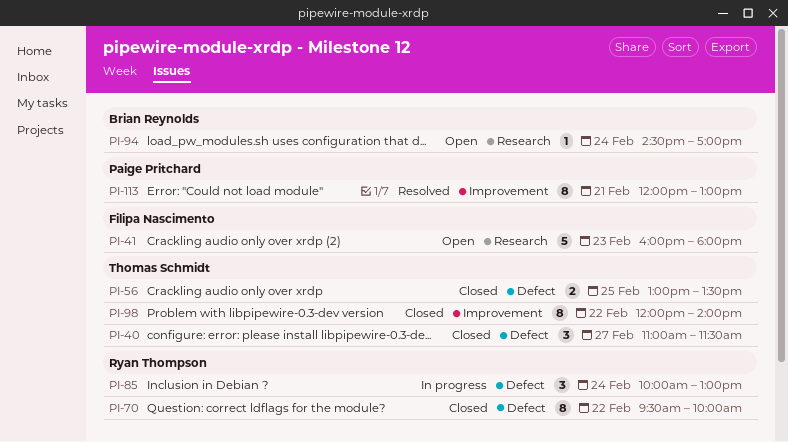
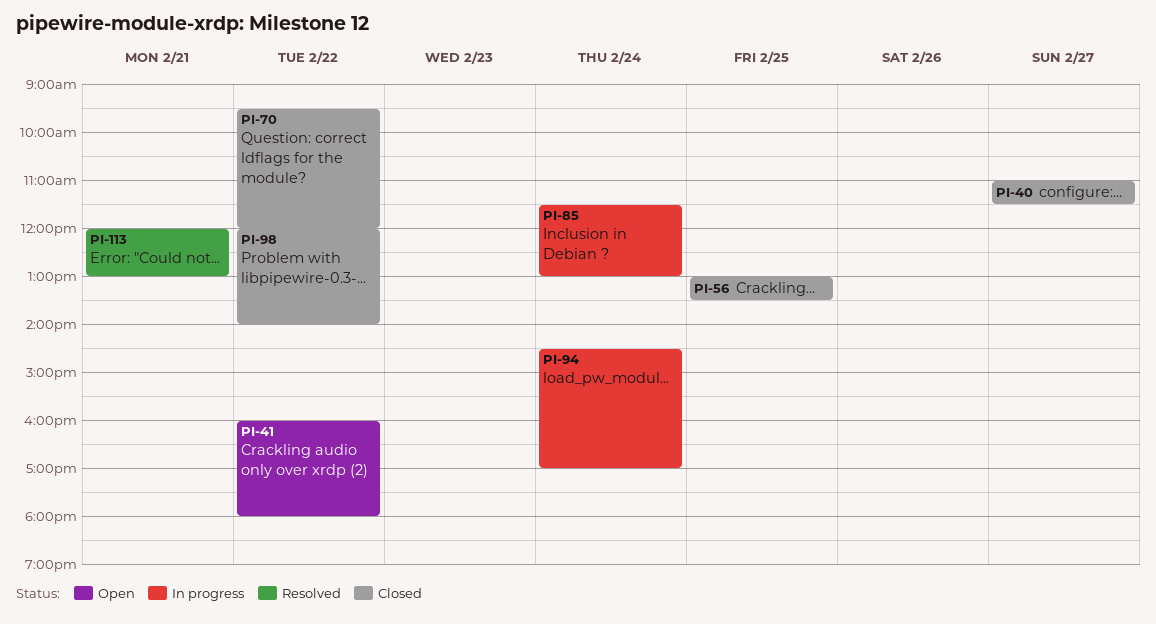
PI-41, day: Feb 23 -> Feb 22
PI-70, ends: 10:00 -> 12:00
PI-85, begins: 10:00 -> 11:30
PI-94, status: Open -> In progress

